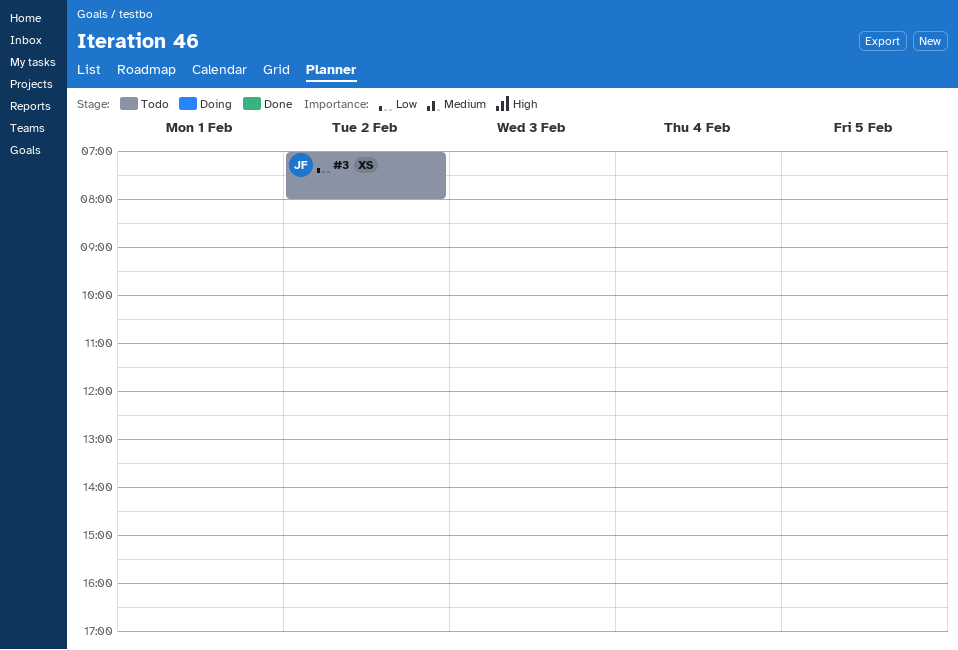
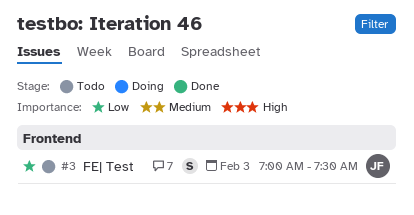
#3, estimate: XS -> S
#3, day: Feb 2 -> Feb 3
#3, ends: 08:00 -> 07:30

